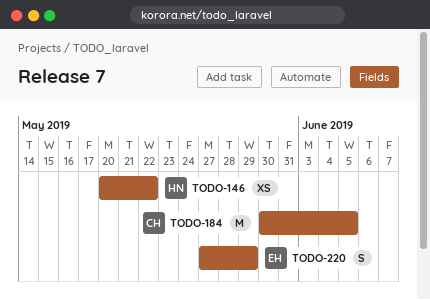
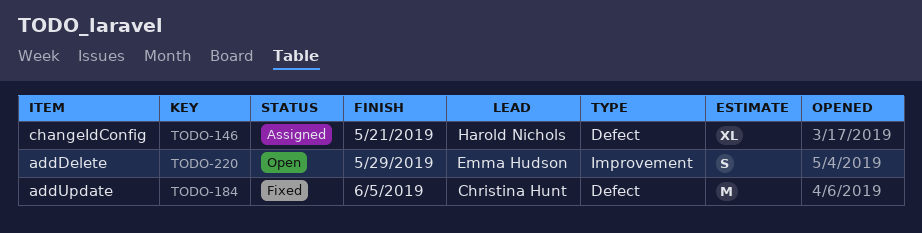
TODO-146, estimate: XS -> XL
TODO-146, due: May 22 -> May 21

